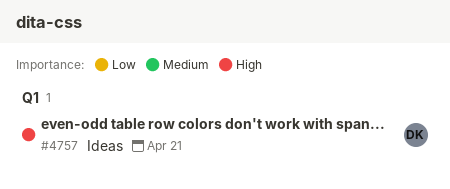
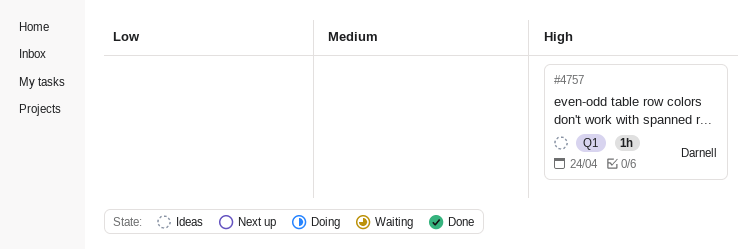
#4757, due: Apr 21 -> Apr 24

